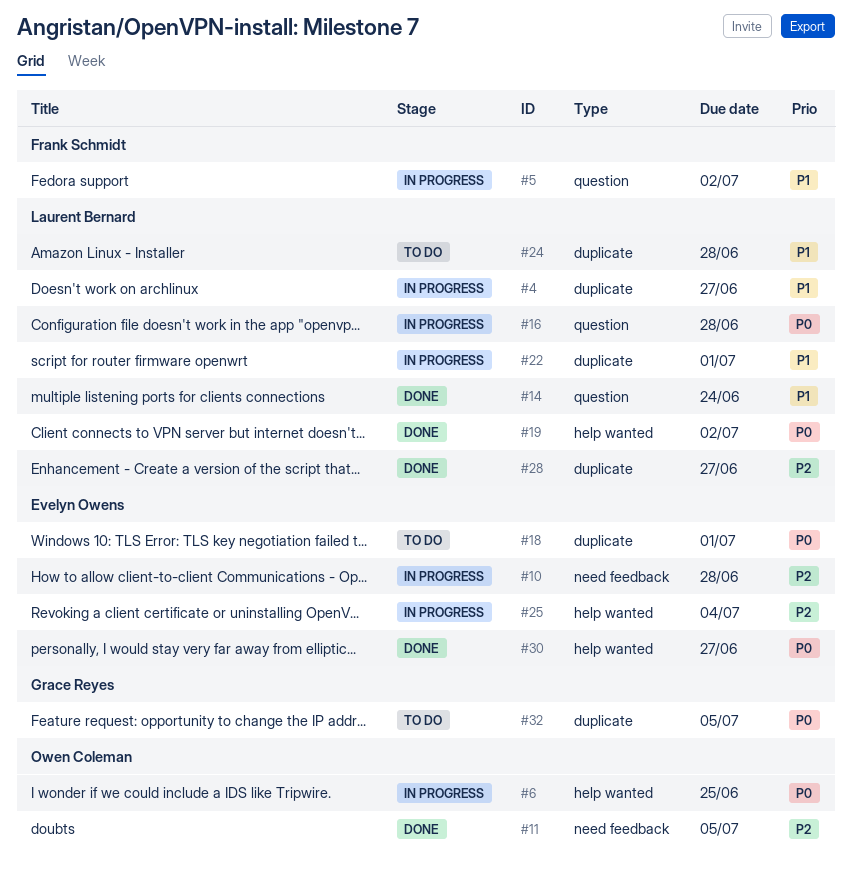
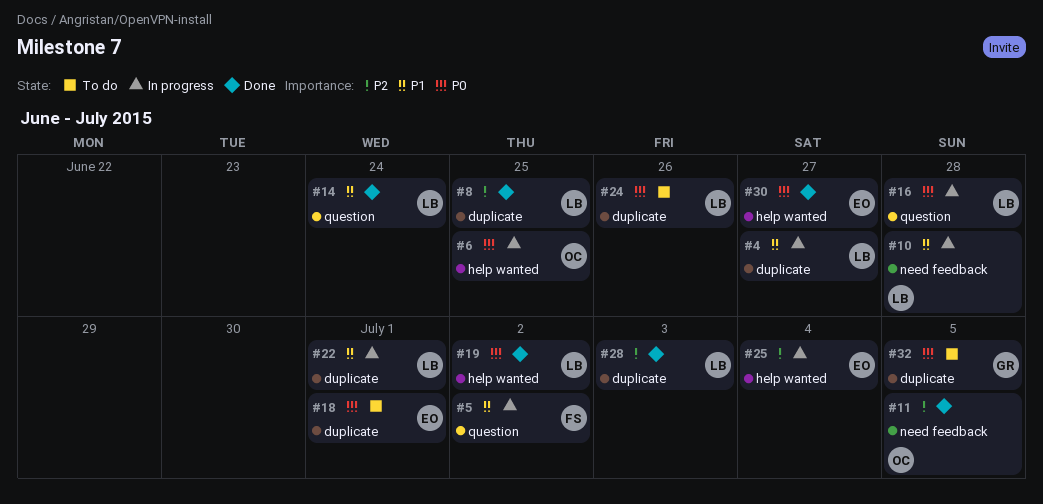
#8: none -> present
#10, owner: Evelyn Owens -> Laurent Bernard
#10, priority: P2 -> P1
#24, priority: P1 -> P0
#24, due: Jun 28 -> Jun 26
#28, due: Jun 27 -> Jul 3

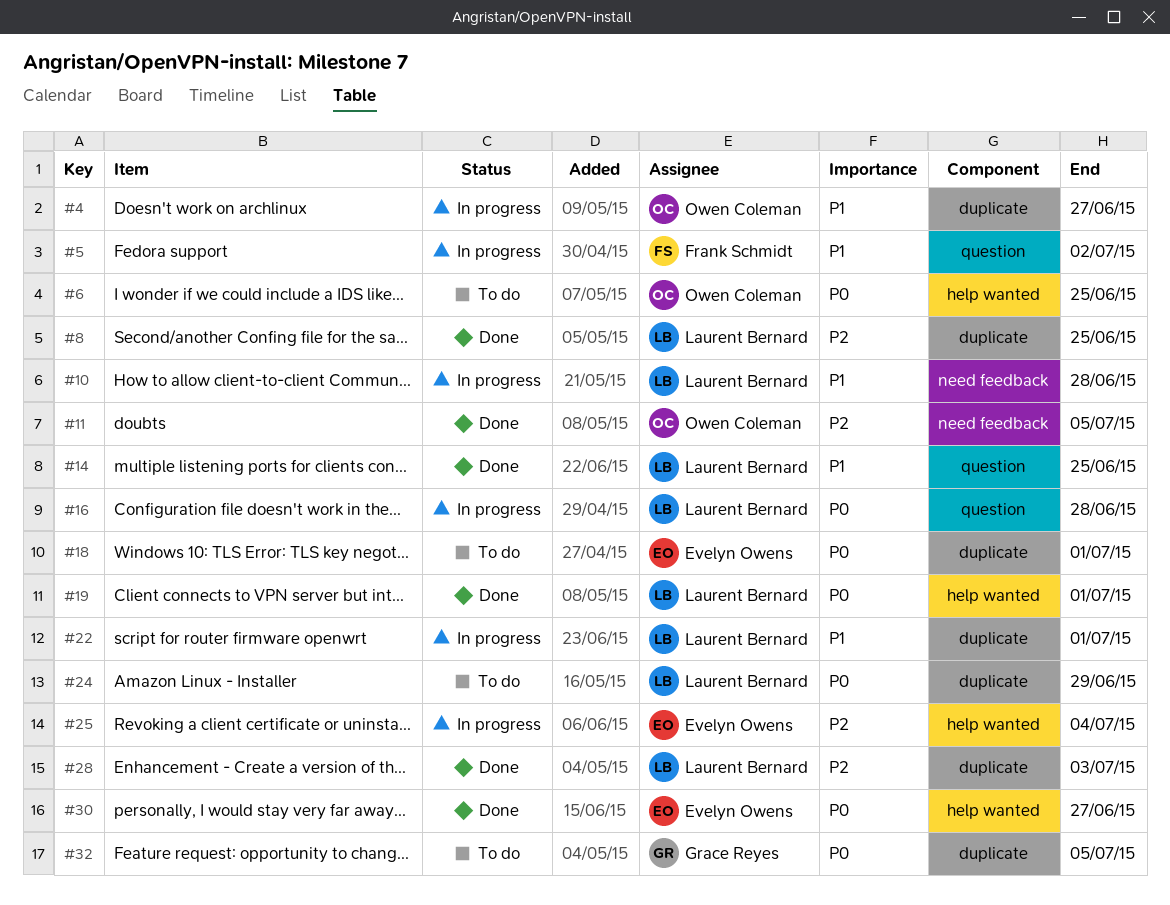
#4, owner: Laurent Bernard -> Owen Coleman
#6, status: In progress -> To do
#14, due: Jun 24 -> Jun 25
#19, due: Jul 2 -> Jul 1
#24, due: Jun 26 -> Jun 29

